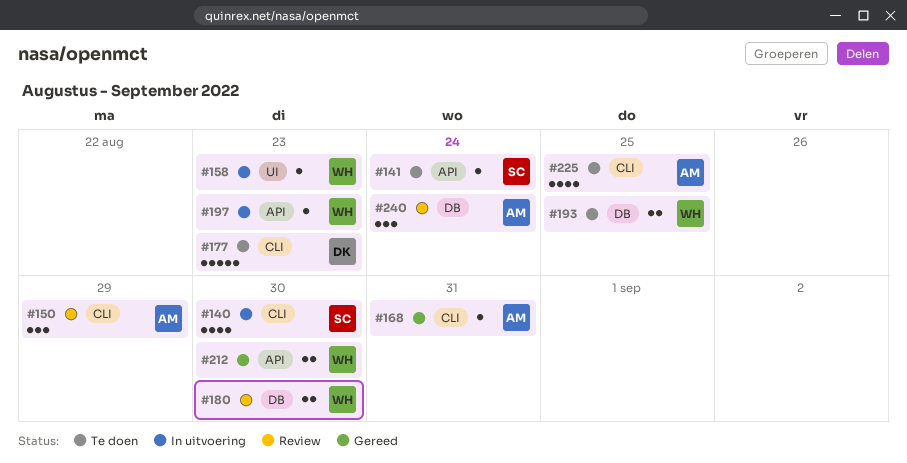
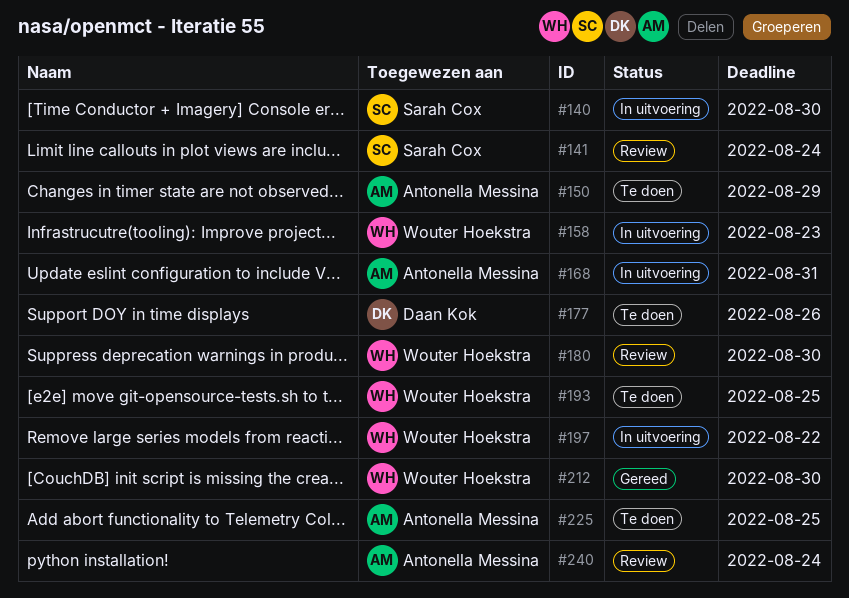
#141, status: Te doen -> Review
#150, status: Review -> Te doen
#168, status: Gereed -> In uitvoering
#177, due: Aug 23 -> Aug 26
#197, due: Aug 23 -> Aug 22

